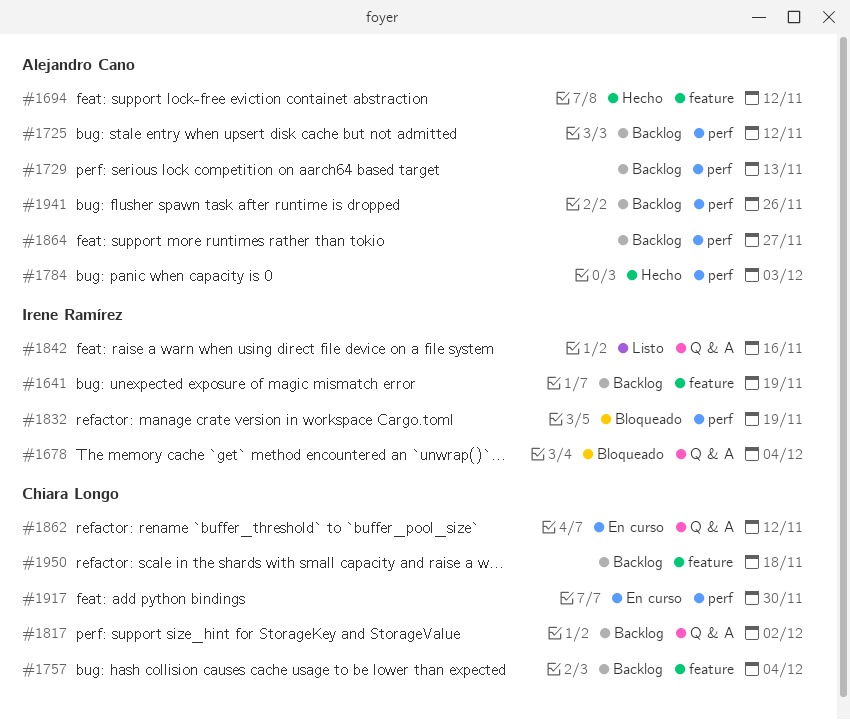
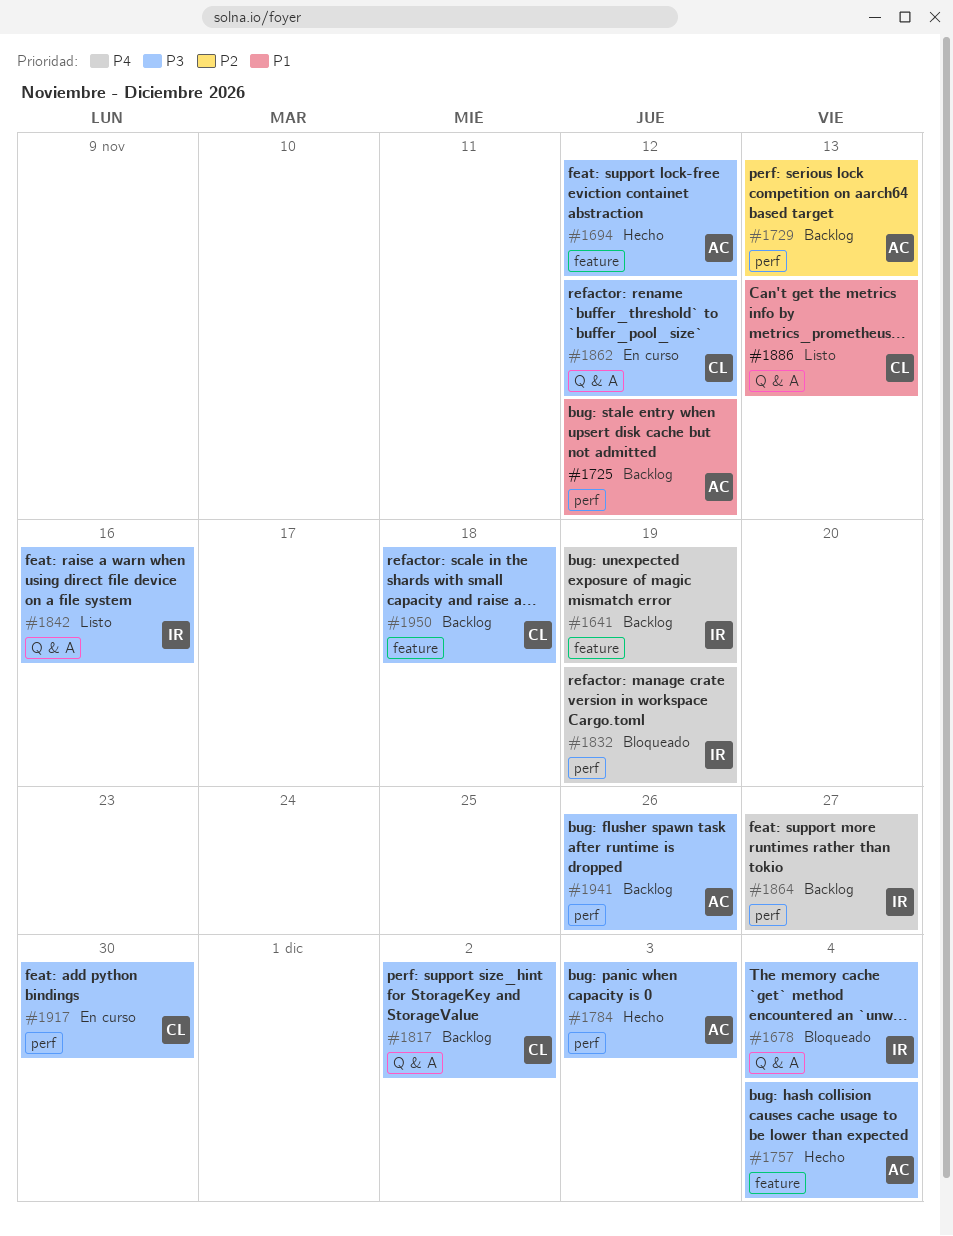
#1757, status: Backlog -> Hecho
#1757, owner: Chiara Longo -> Alejandro Cano
#1864, owner: Alejandro Cano -> Irene Ramírez
#1886: none -> present

